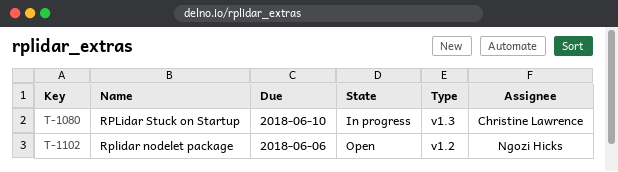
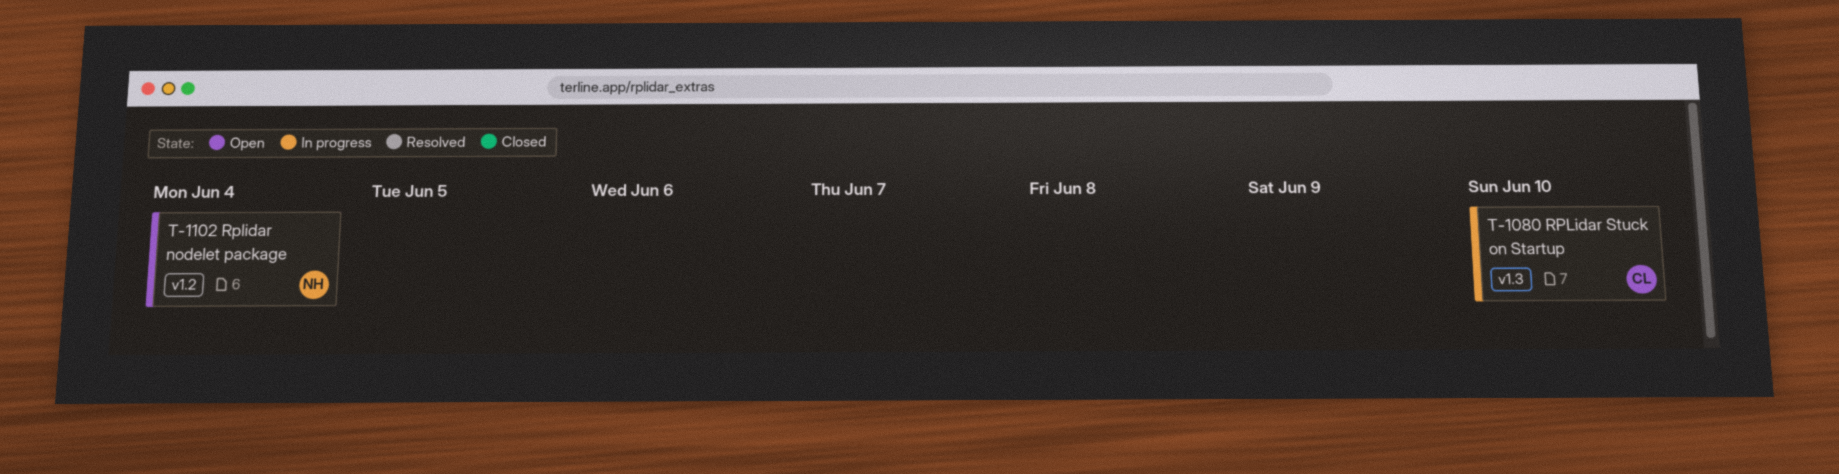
T-1102, due: Jun 6 -> Jun 4

